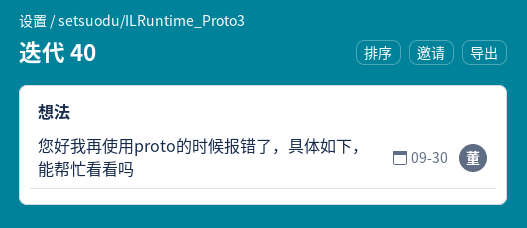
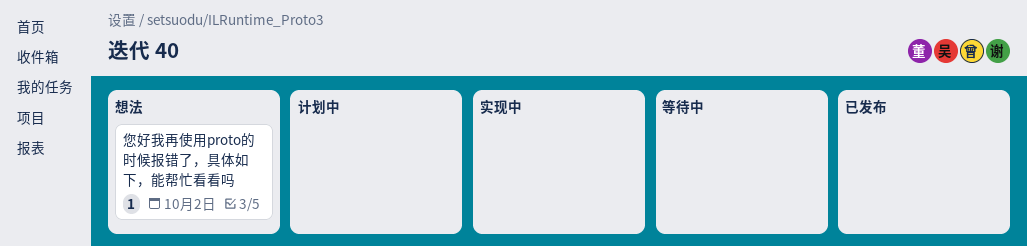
您好我再使用proto的时候报错了，具体如下，能帮忙看看吗, due: Sep 30 -> Oct 2

